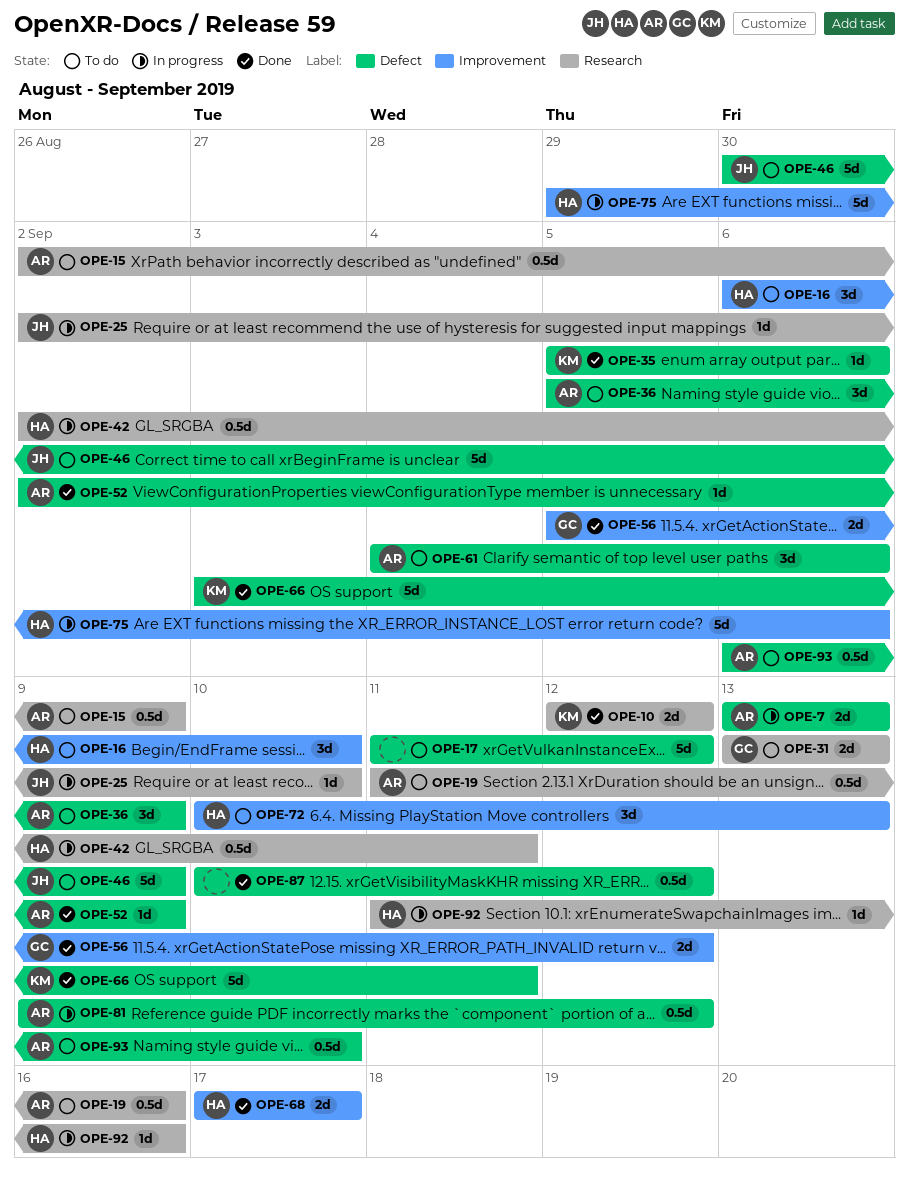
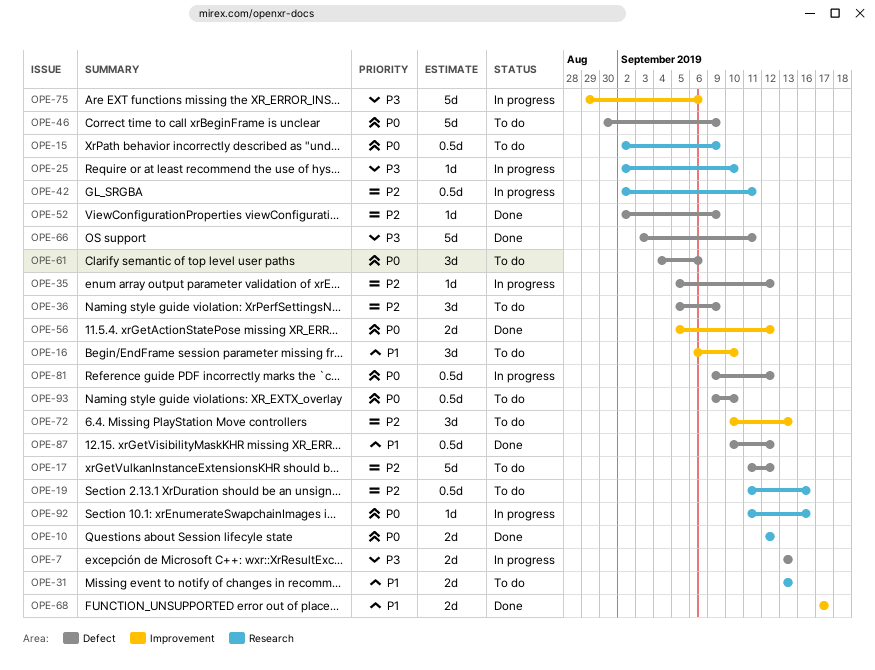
OPE-35, status: Done -> In progress
OPE-35, due: Sep 6 -> Sep 12
OPE-93, start: Sep 6 -> Sep 9

